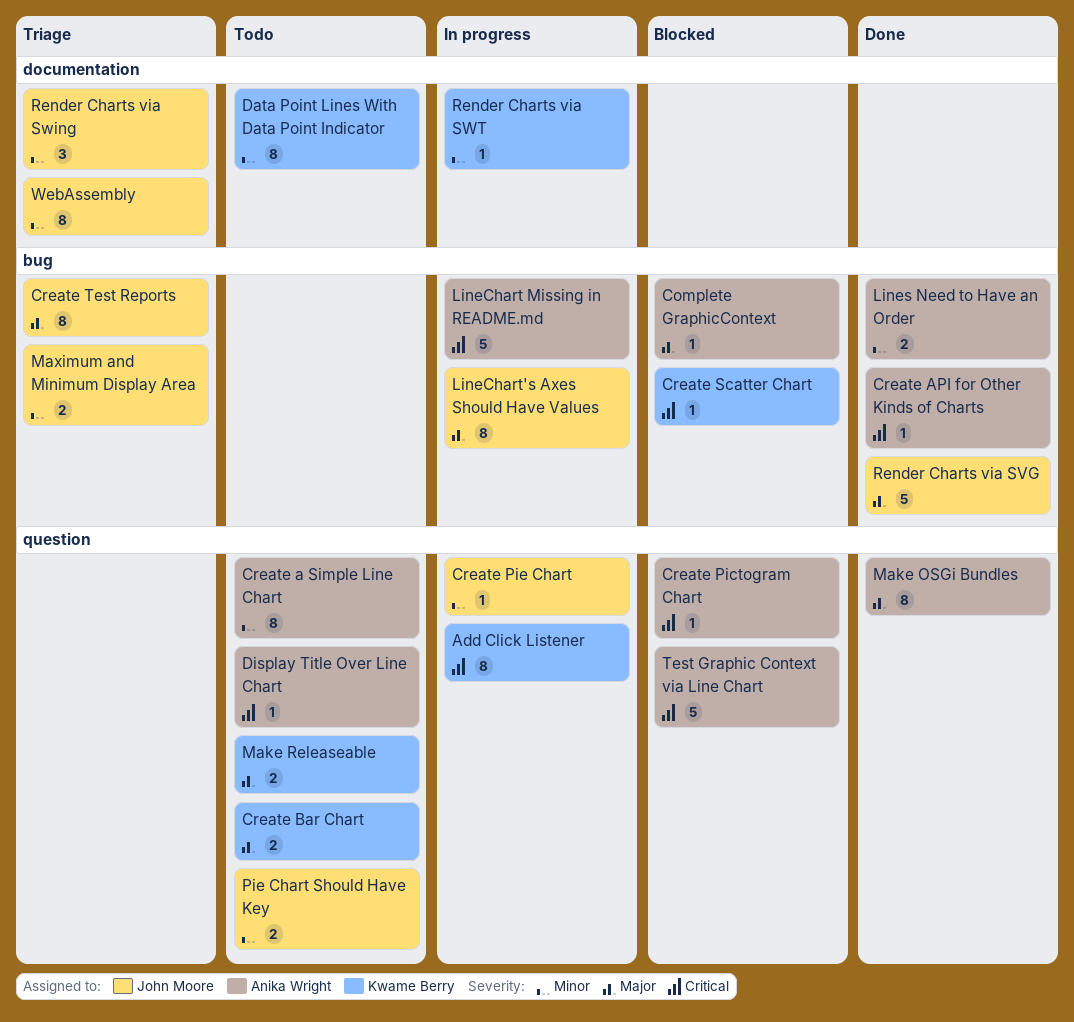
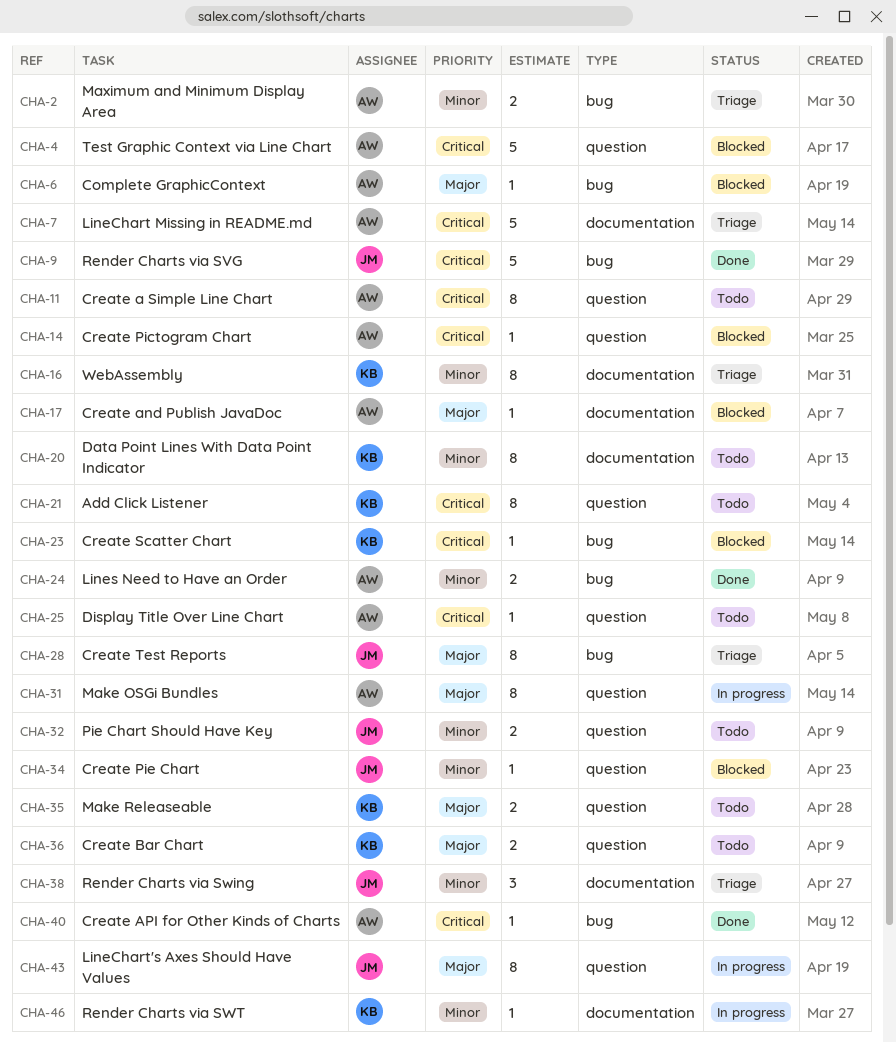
Add Click Listener, status: In progress -> Todo
Create a Simple Line Chart, priority: Minor -> Critical
Create and Publish JavaDoc: none -> present
Create Pie Chart, status: In progress -> Blocked
LineChart Missing in README.md, status: In progress -> Triage
LineChart Missing in README.md, label: bug -> documentation
LineChart's Axes Should Have Values, label: bug -> question
Make OSGi Bundles, status: Done -> In progress
Maximum and Minimum Display Area, owner: John Moore -> Anika Wright
Render Charts via SVG, priority: Major -> Critical
WebAssembly, owner: John Moore -> Kwame Berry

